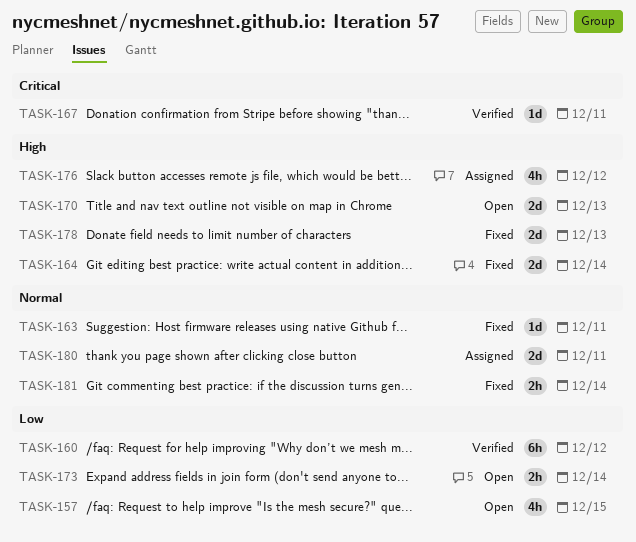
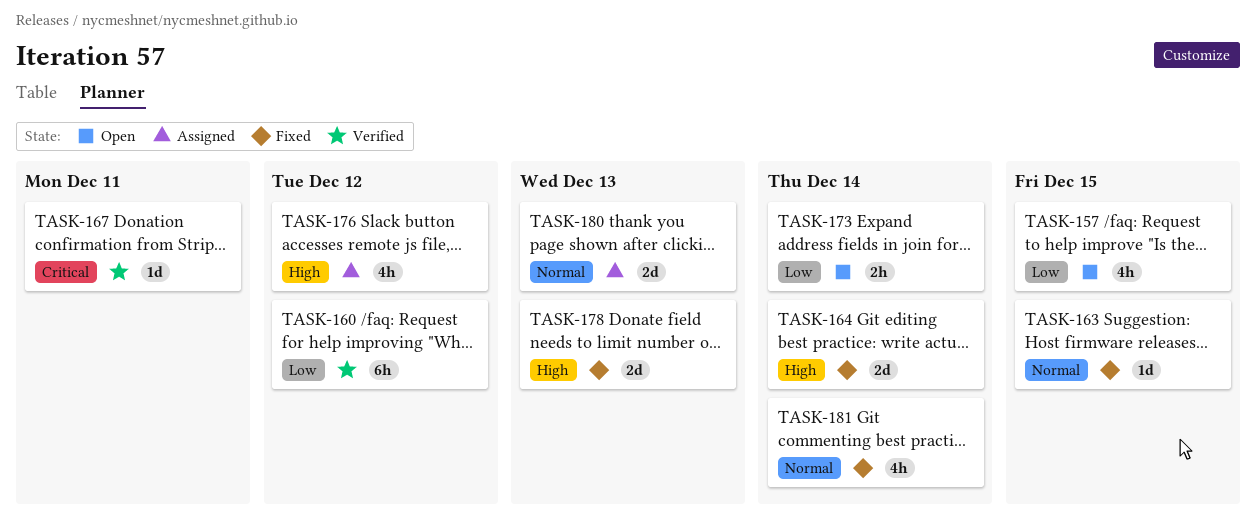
TASK-163, due: Dec 11 -> Dec 15
TASK-170: present -> none
TASK-180, due: Dec 11 -> Dec 13
TASK-181, estimate: 2h -> 4h

